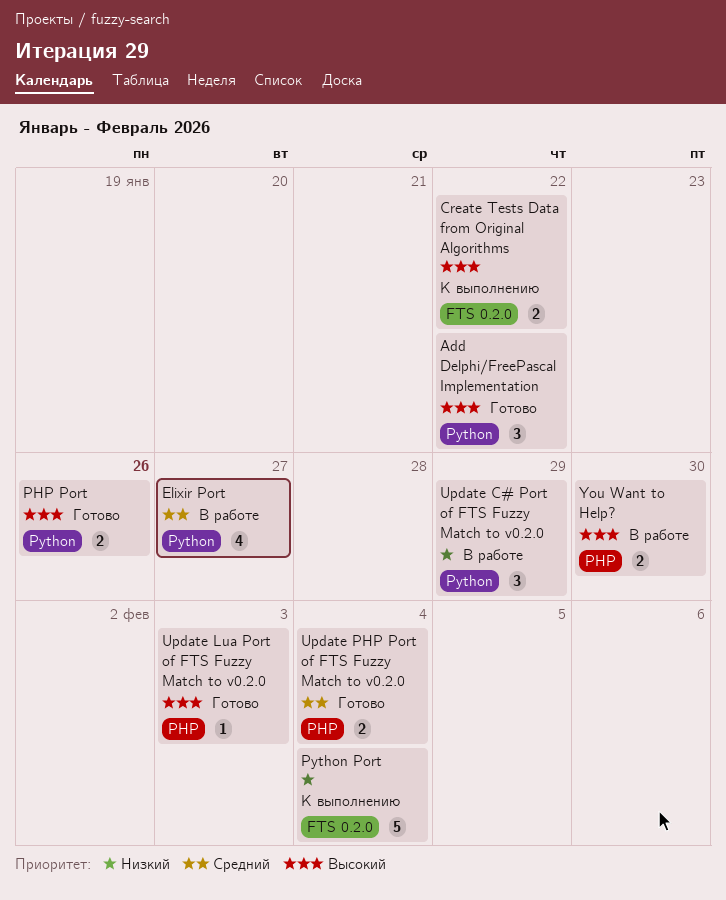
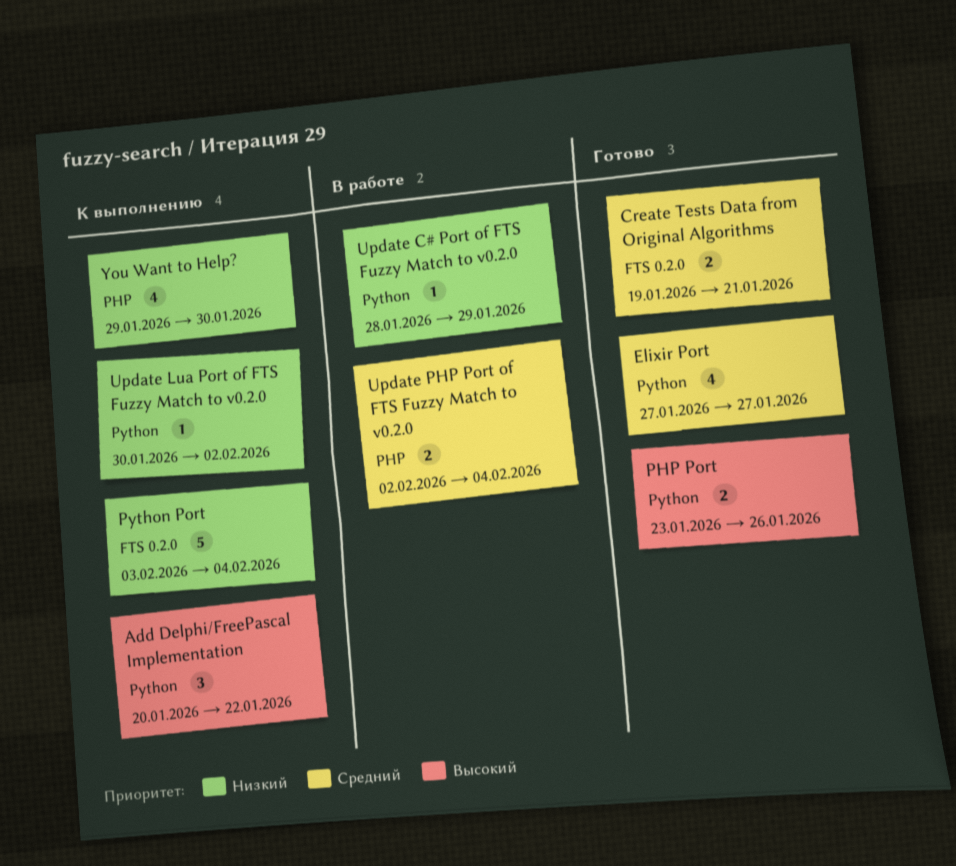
Add Delphi/FreePascal Implementation, status: Готово -> К выполнению
Create Tests Data from Original Algorithms, status: К выполнению -> Готово
Create Tests Data from Original Algorithms, priority: Высокий -> Средний
Create Tests Data from Original Algorithms, due: Jan 22 -> Jan 21
Elixir Port, status: В работе -> Готово
Update C# Port of FTS Fuzzy Match to v0.2.0, estimate: 3 -> 1
Update Lua Port of FTS Fuzzy Match to v0.2.0, status: Готово -> К выполнению
Update Lua Port of FTS Fuzzy Match to v0.2.0, priority: Высокий -> Низкий
Update Lua Port of FTS Fuzzy Match to v0.2.0, label: PHP -> Python
Update Lua Port of FTS Fuzzy Match to v0.2.0, due: Feb 3 -> Feb 2
Update PHP Port of FTS Fuzzy Match to v0.2.0, status: Готово -> В работе
You Want to Help?, status: В работе -> К выполнению
You Want to Help?, priority: Высокий -> Низкий
You Want to Help?, estimate: 2 -> 4

